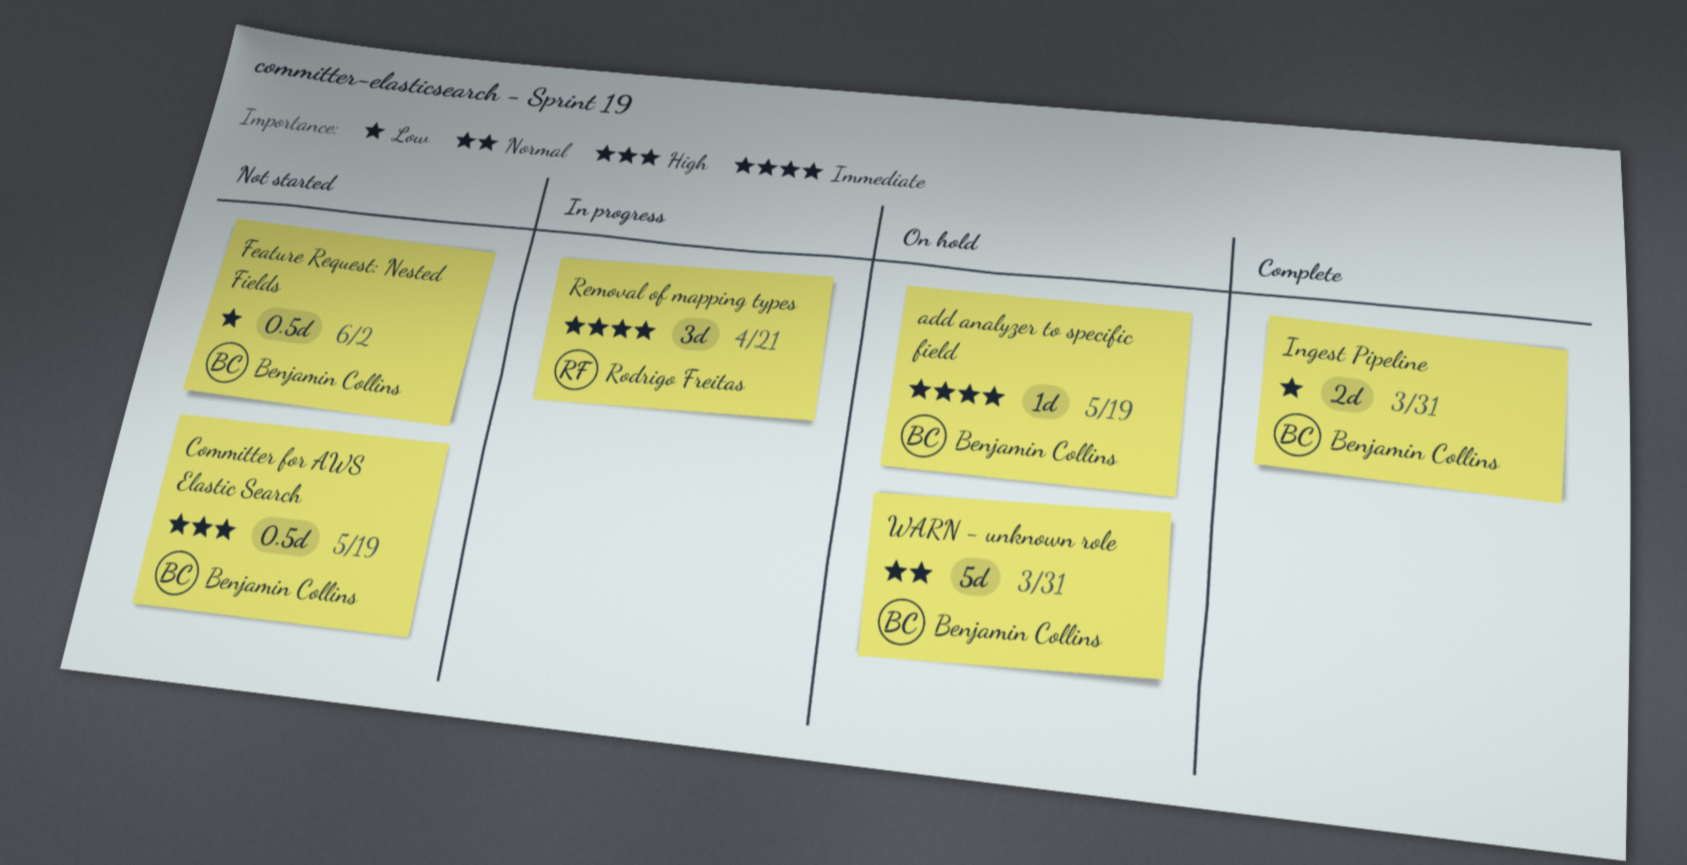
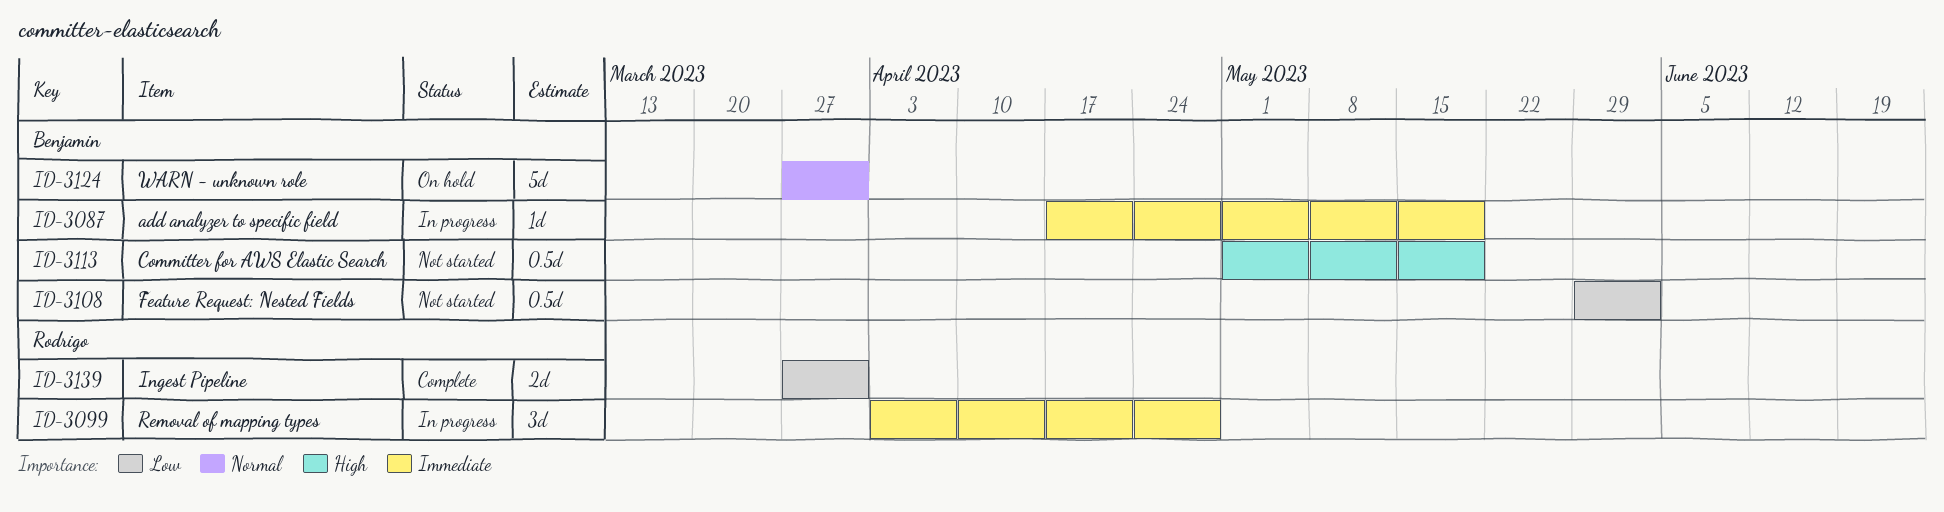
add analyzer to specific field, status: On hold -> In progress
Ingest Pipeline, owner: Benjamin Collins -> Rodrigo Freitas
Removal of mapping types, due: Apr 21 -> Apr 28

